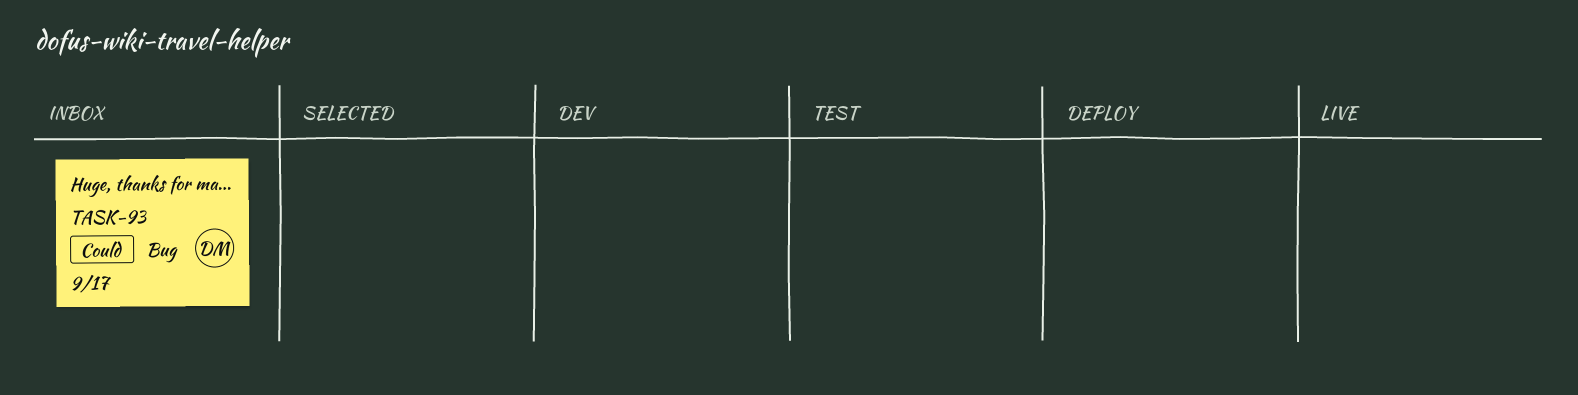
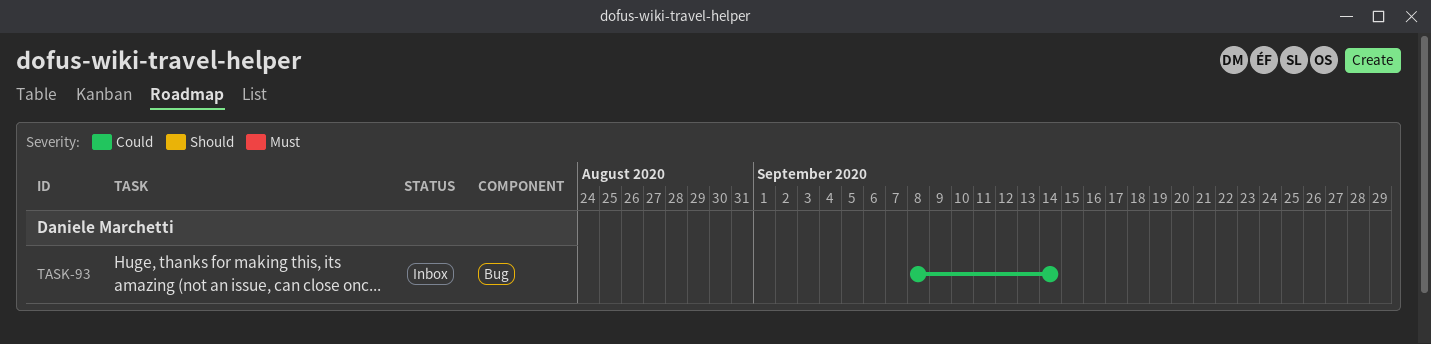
TASK-93, due: Sep 17 -> Sep 14

